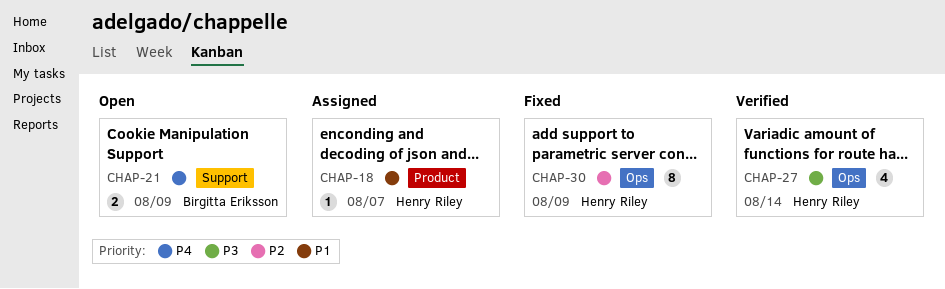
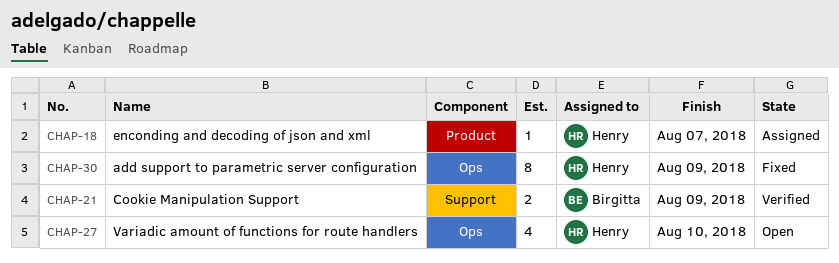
CHAP-21, status: Open -> Verified
CHAP-27, status: Verified -> Open
CHAP-27, due: Aug 14 -> Aug 10

